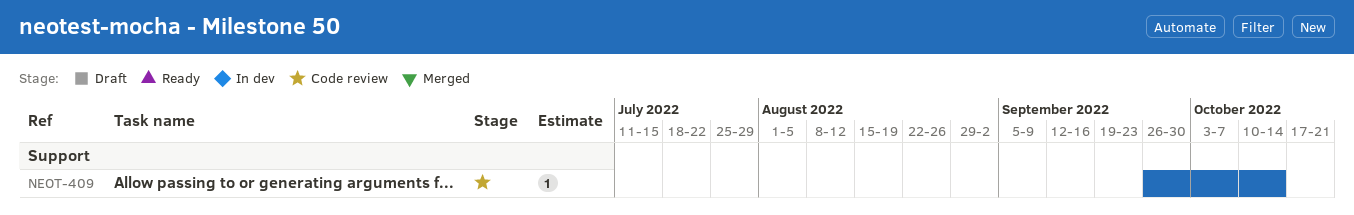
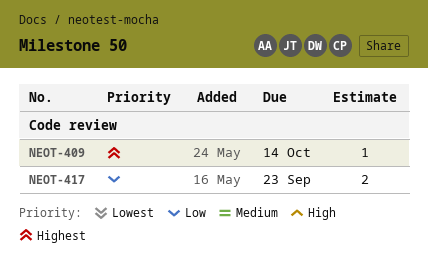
NEOT-417: none -> present

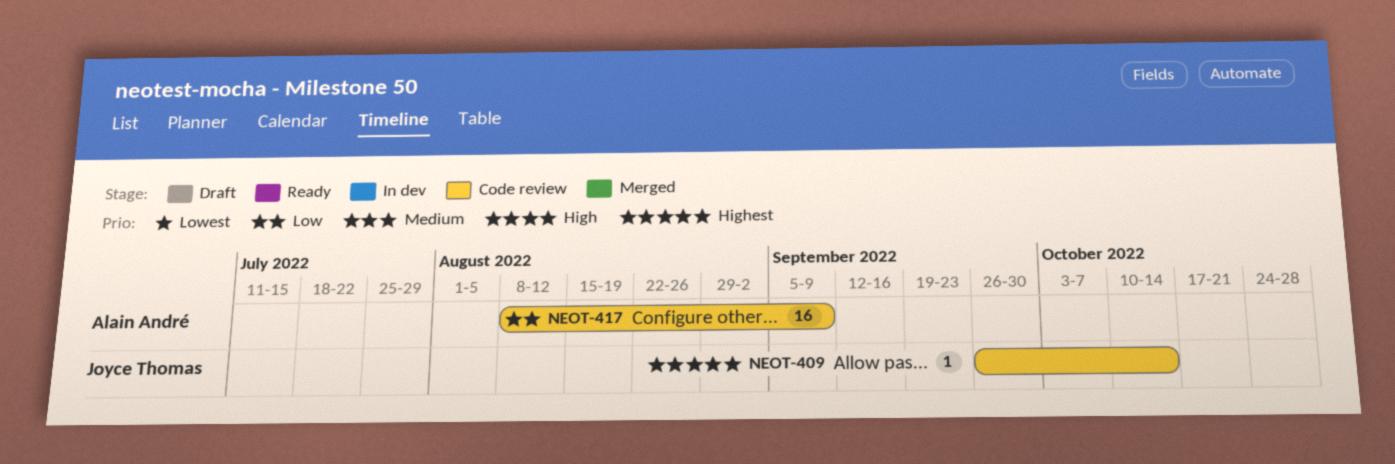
NEOT-417, estimate: 2 -> 16
NEOT-417, due: Sep 23 -> Sep 9

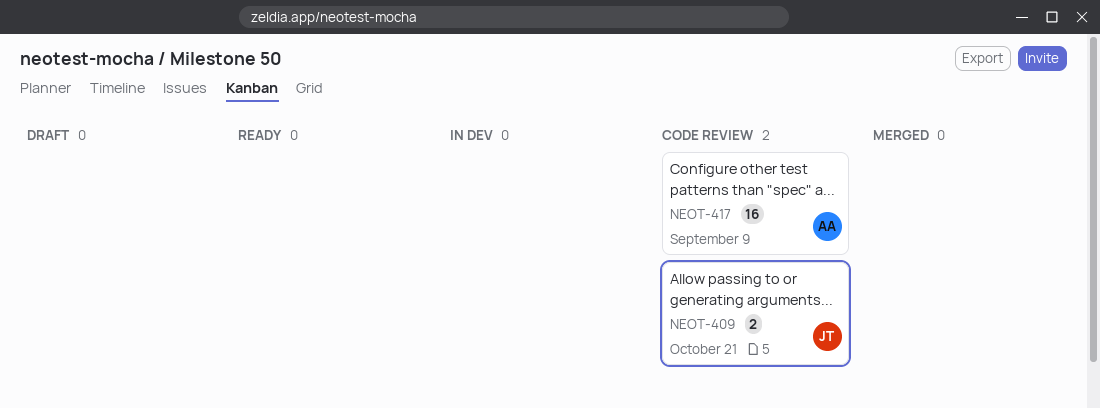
NEOT-409, estimate: 1 -> 2
NEOT-409, due: Oct 14 -> Oct 21

